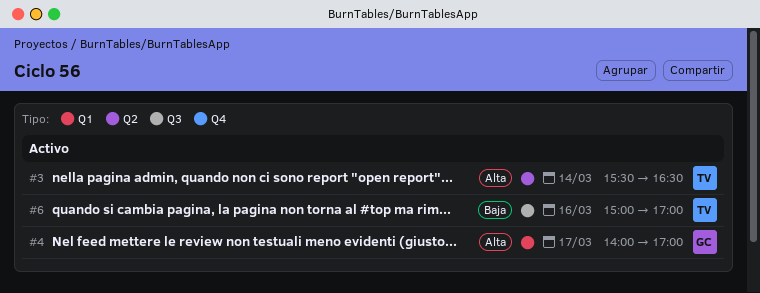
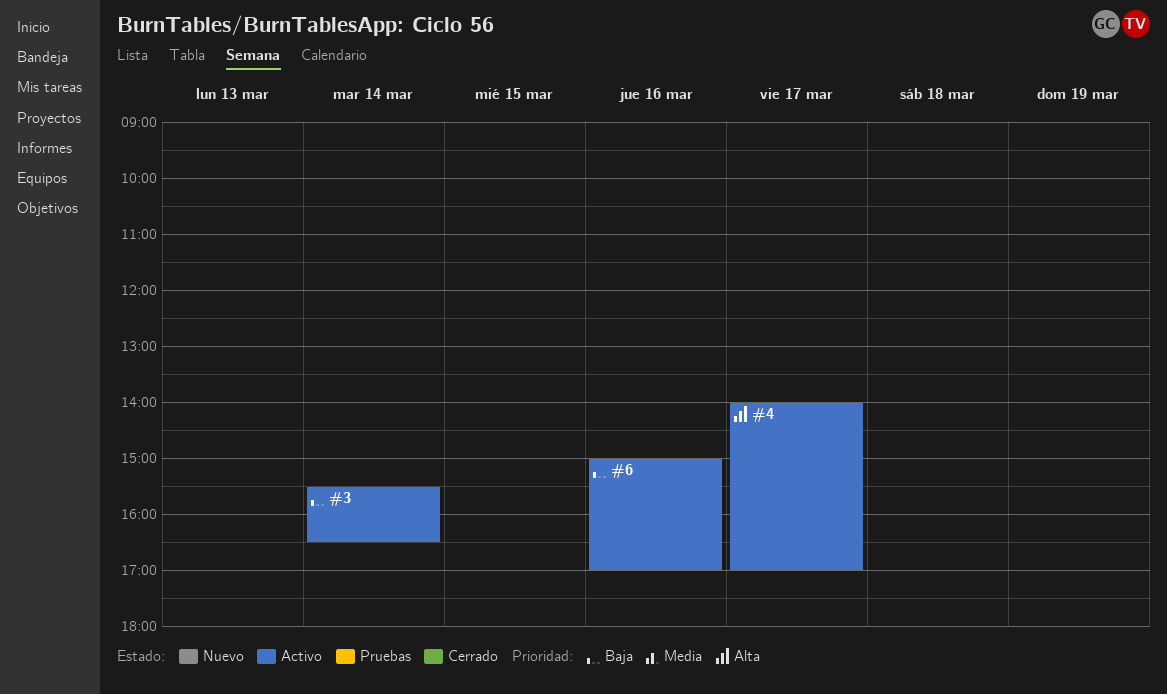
#3, priority: Alta -> Baja

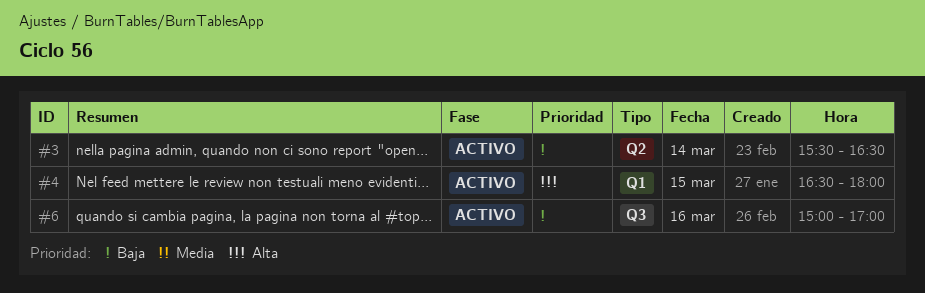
#4, day: Mar 17 -> Mar 15
#4, begins: 14:00 -> 16:30
#4, ends: 17:00 -> 18:00

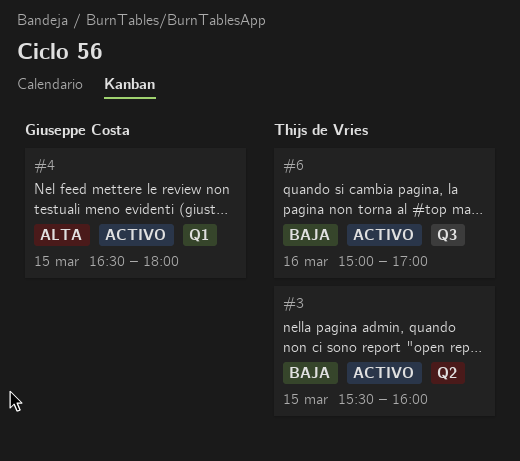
#3, day: Mar 14 -> Mar 15
#3, ends: 16:30 -> 16:00

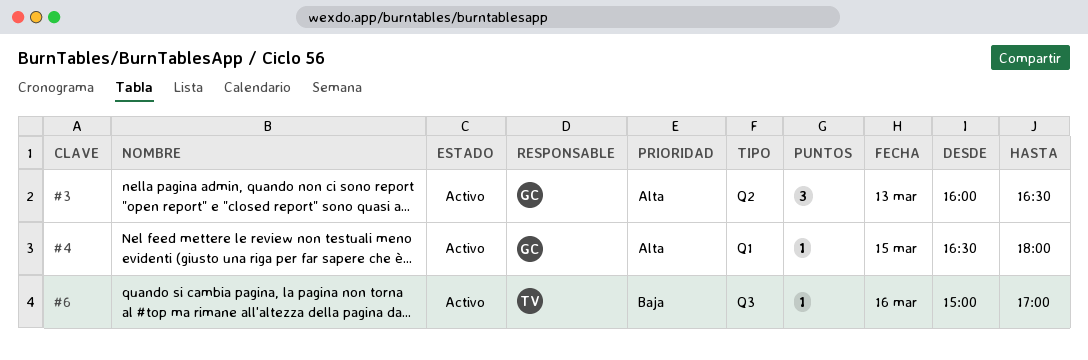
#3, owner: Thijs de Vries -> Giuseppe Costa
#3, priority: Baja -> Alta
#3, day: Mar 15 -> Mar 13
#3, begins: 15:30 -> 16:00
#3, ends: 16:00 -> 16:30

